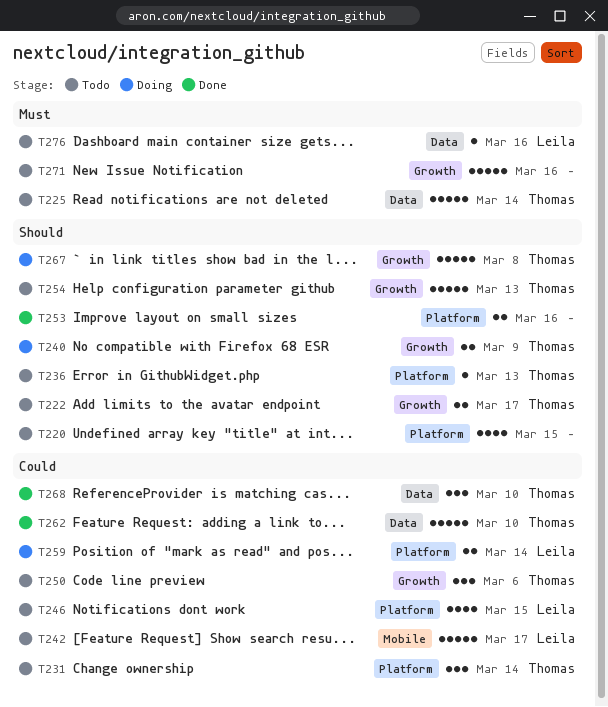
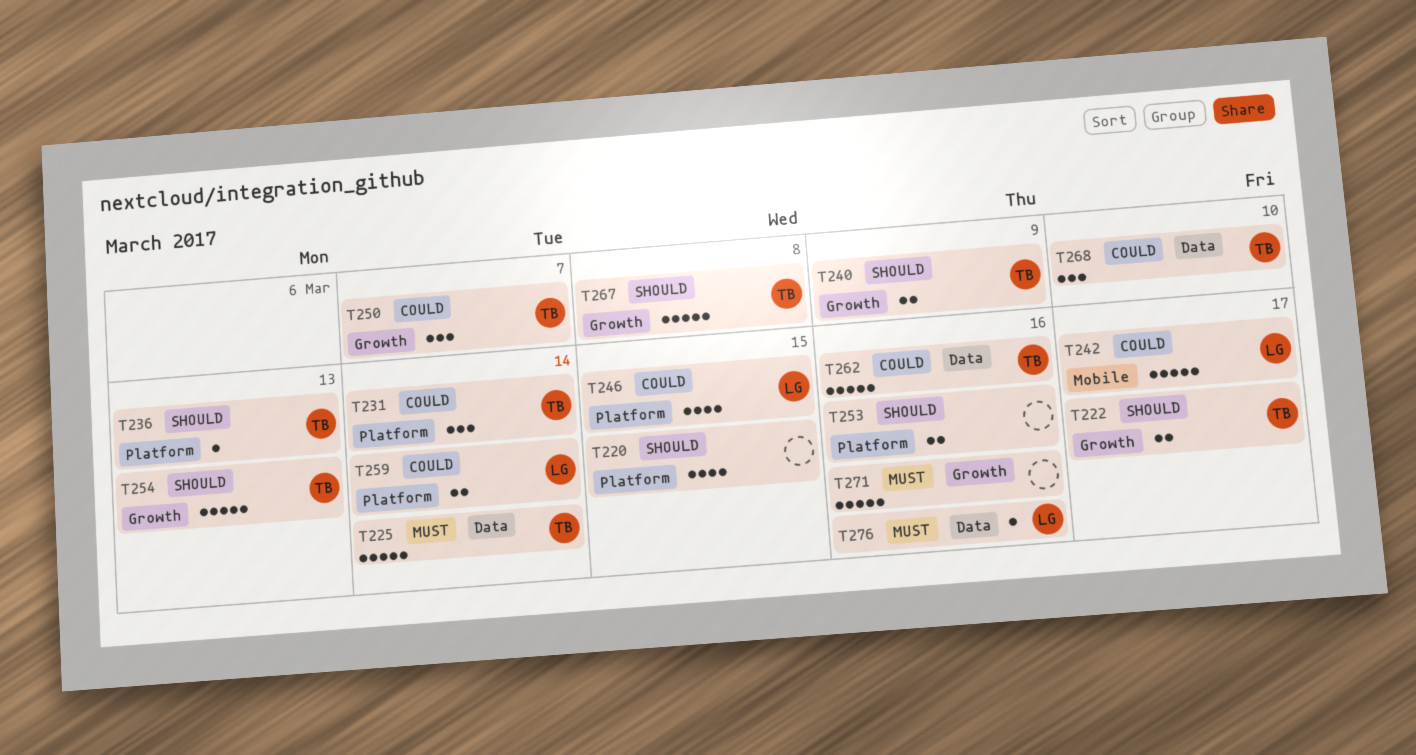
T250, due: Mar 6 -> Mar 7
T262, due: Mar 10 -> Mar 16

